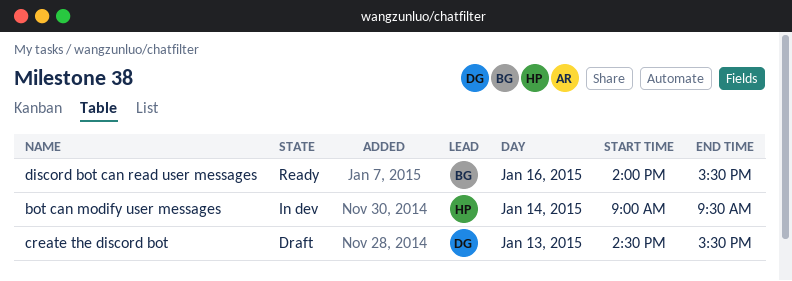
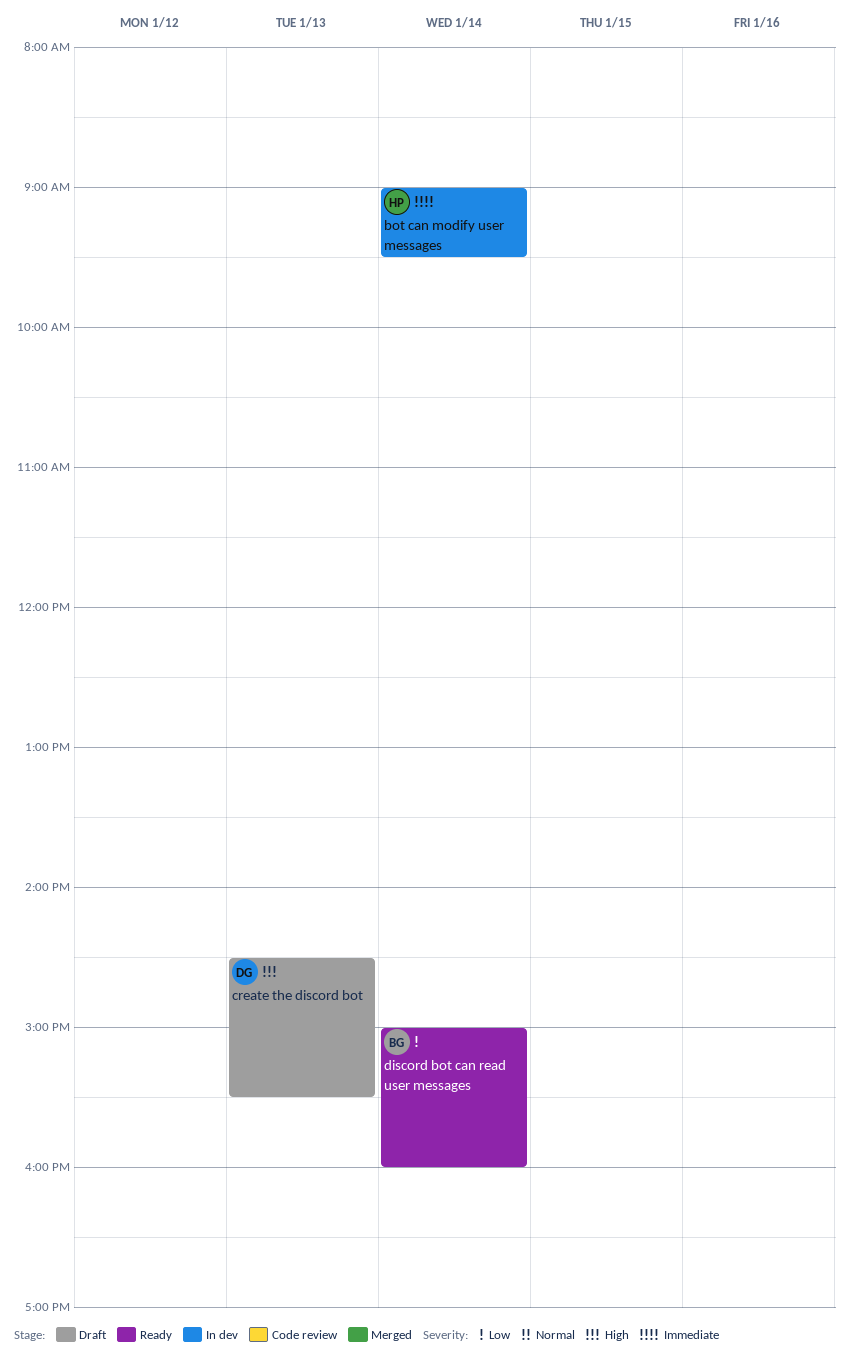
discord bot can read user messages, day: Jan 16 -> Jan 14
discord bot can read user messages, begins: 14:00 -> 15:00
discord bot can read user messages, ends: 15:30 -> 16:00

